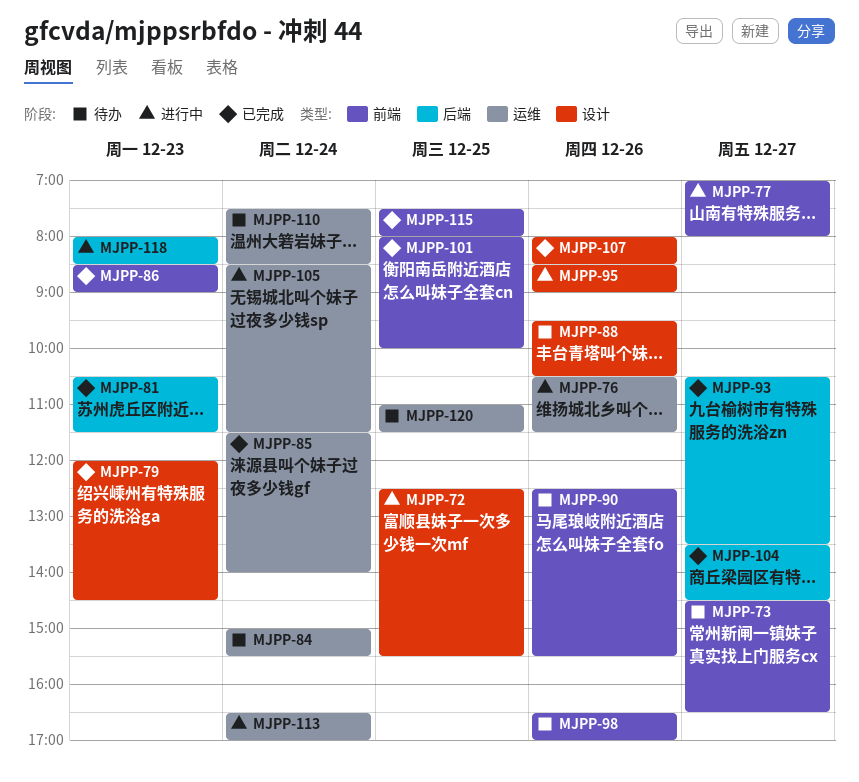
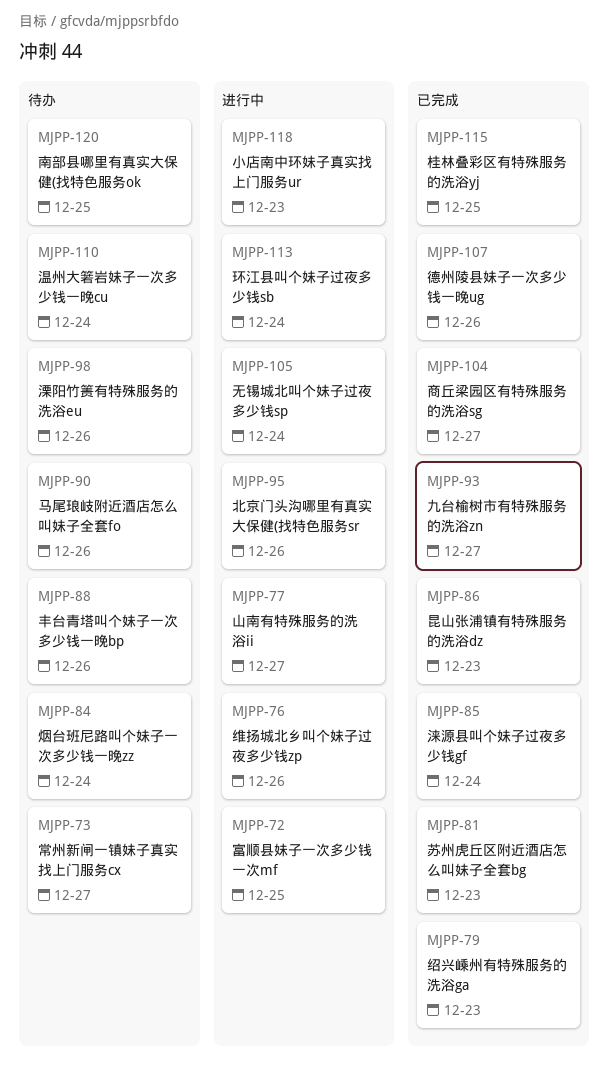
MJPP-101: present -> none

